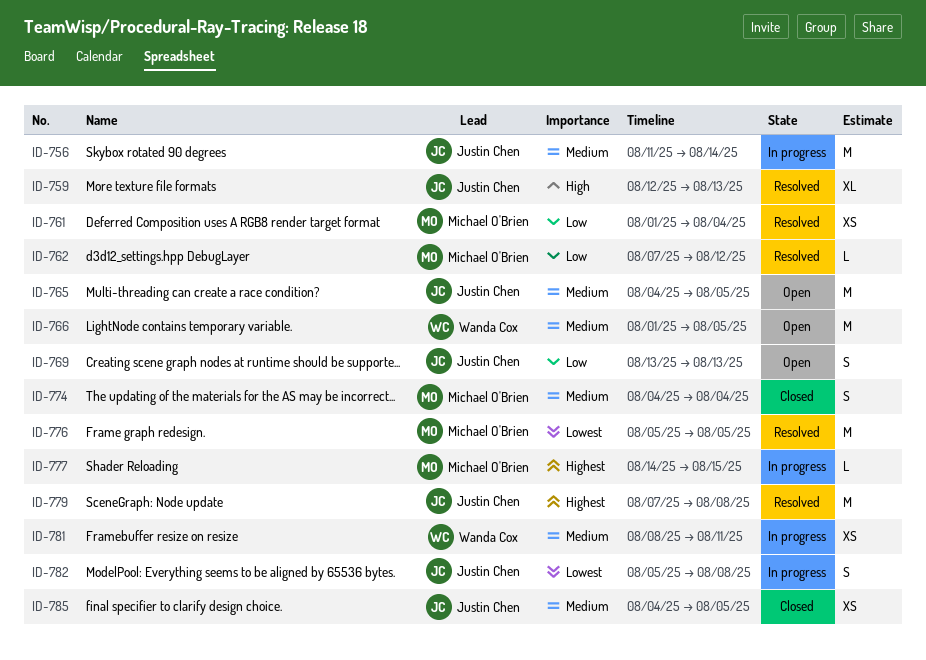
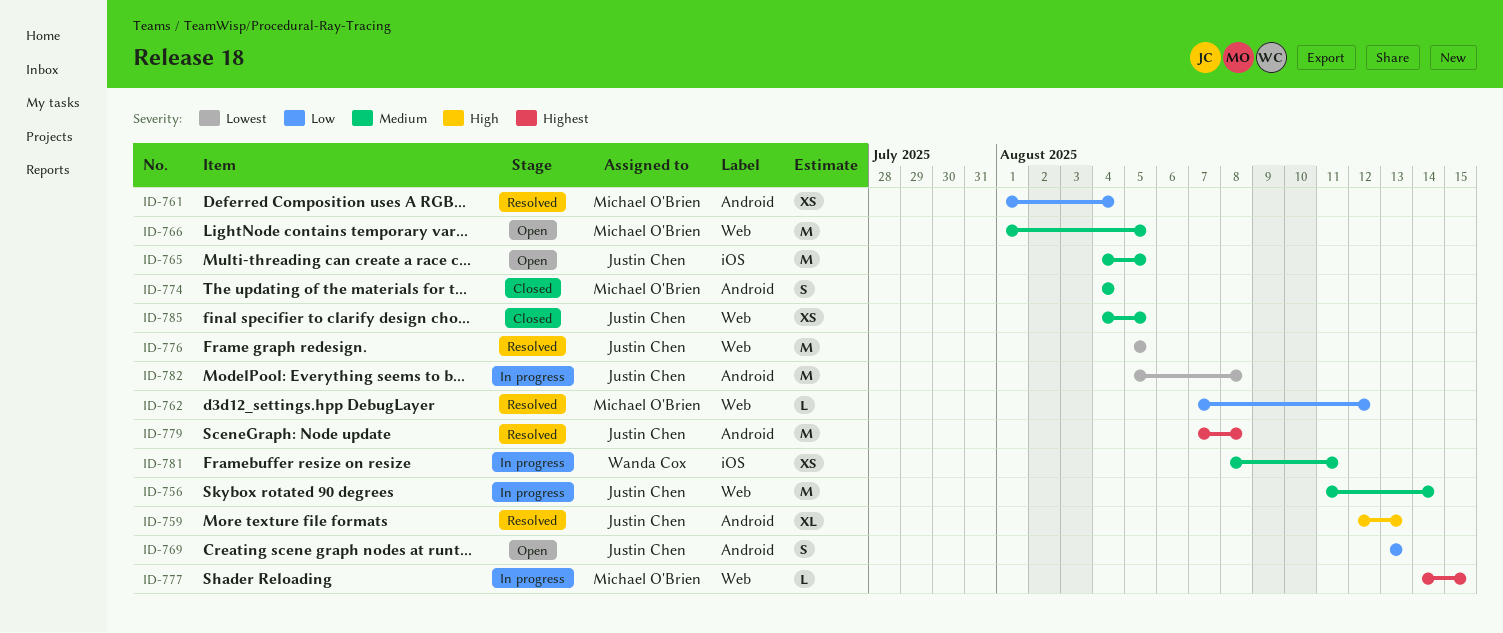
ID-766, owner: Wanda Cox -> Michael O'Brien
ID-776, owner: Michael O'Brien -> Justin Chen
ID-782, estimate: S -> M

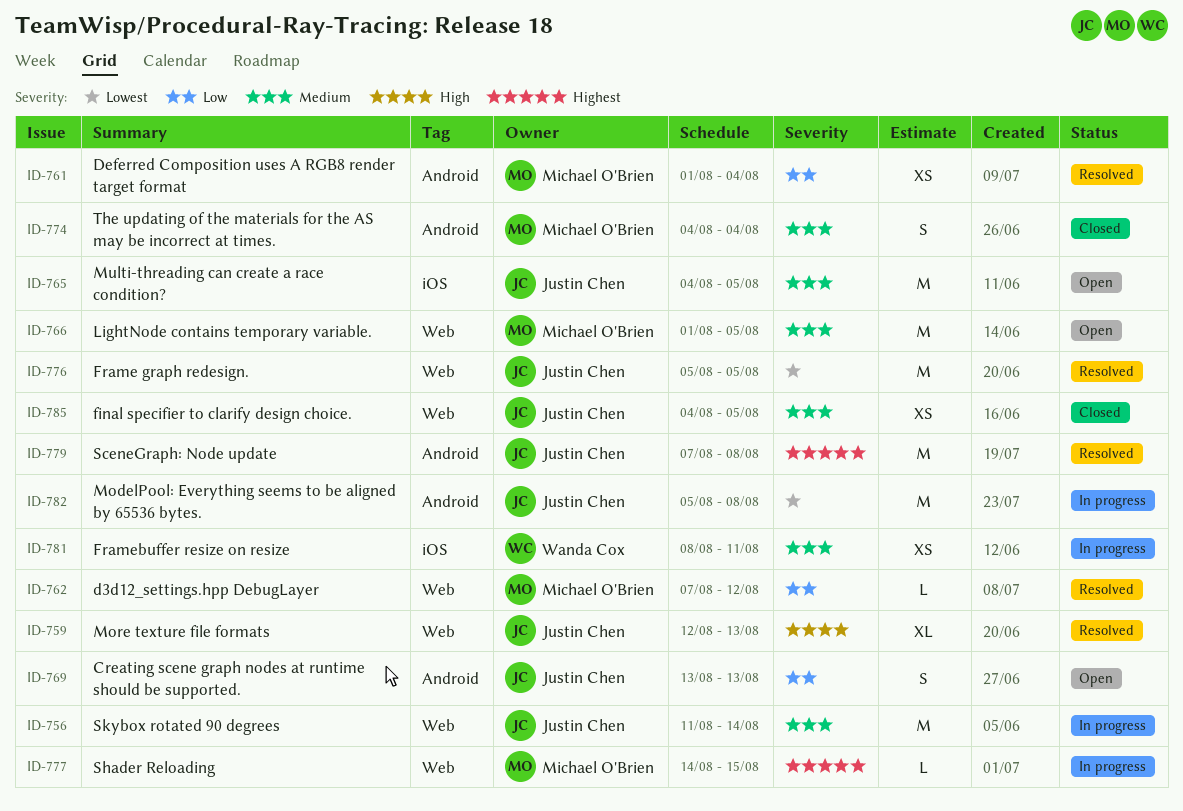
ID-759, label: Android -> Web

